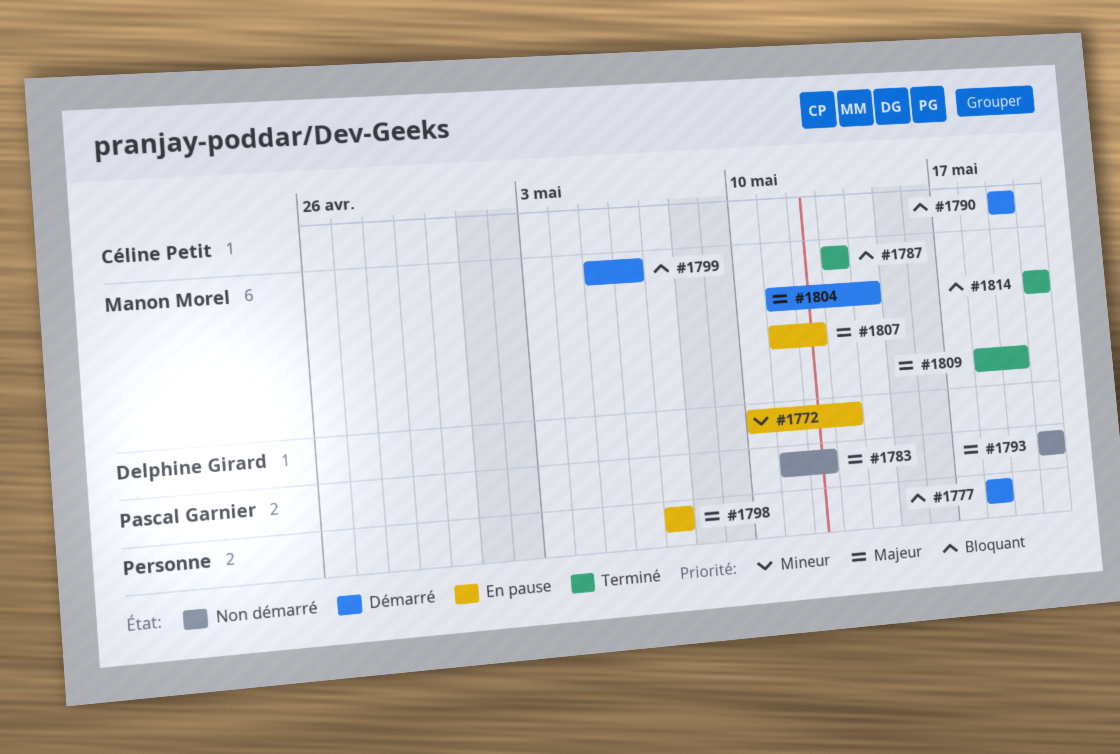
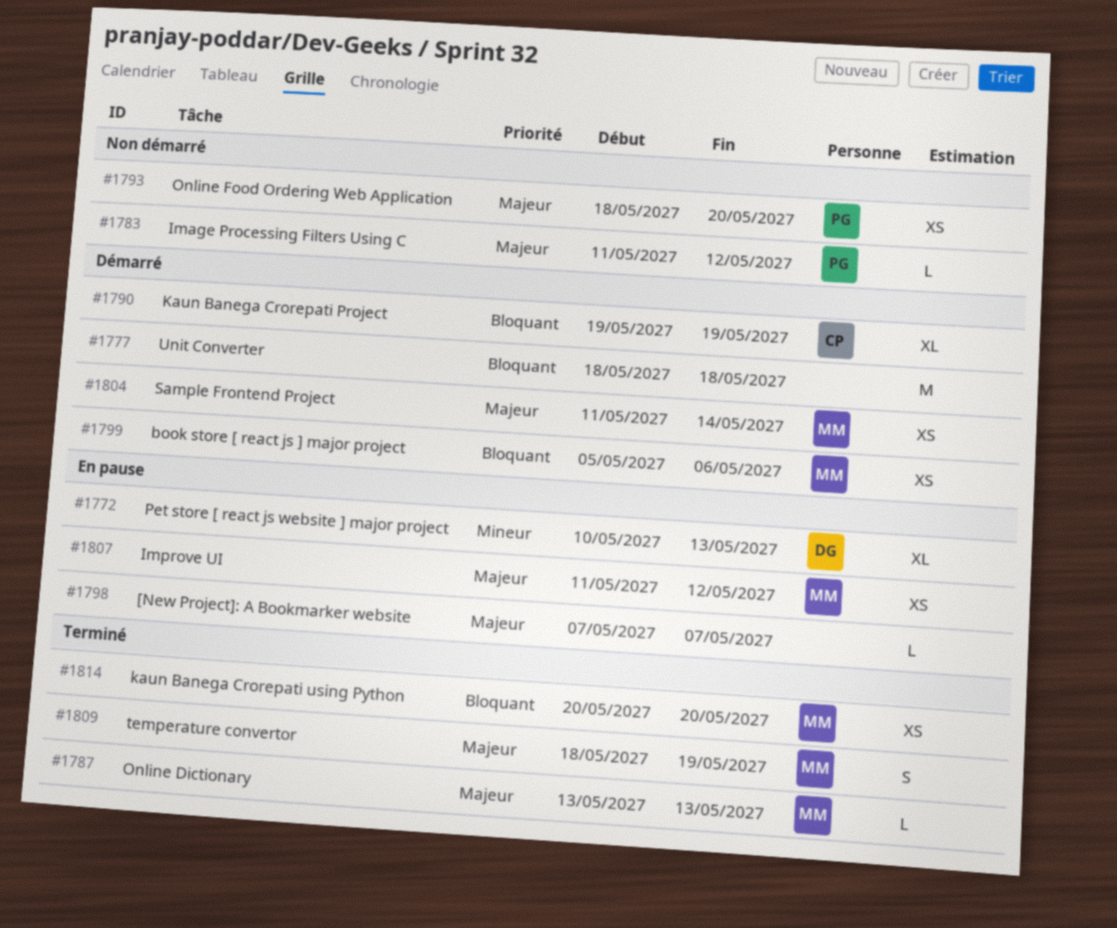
#1787, priority: Bloquant -> Majeur
#1793, start: May 20 -> May 18

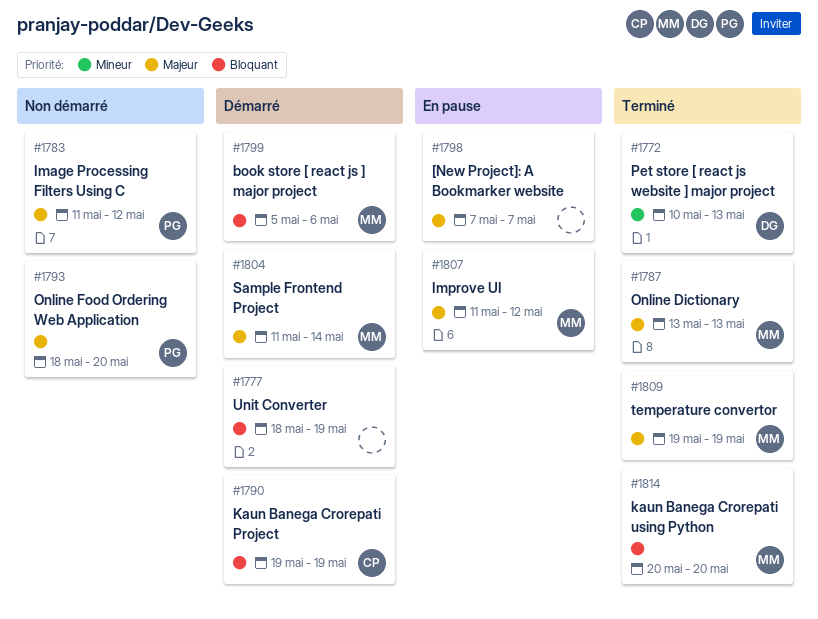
#1772, status: En pause -> Terminé
#1777, due: May 18 -> May 19
#1809, start: May 18 -> May 19

